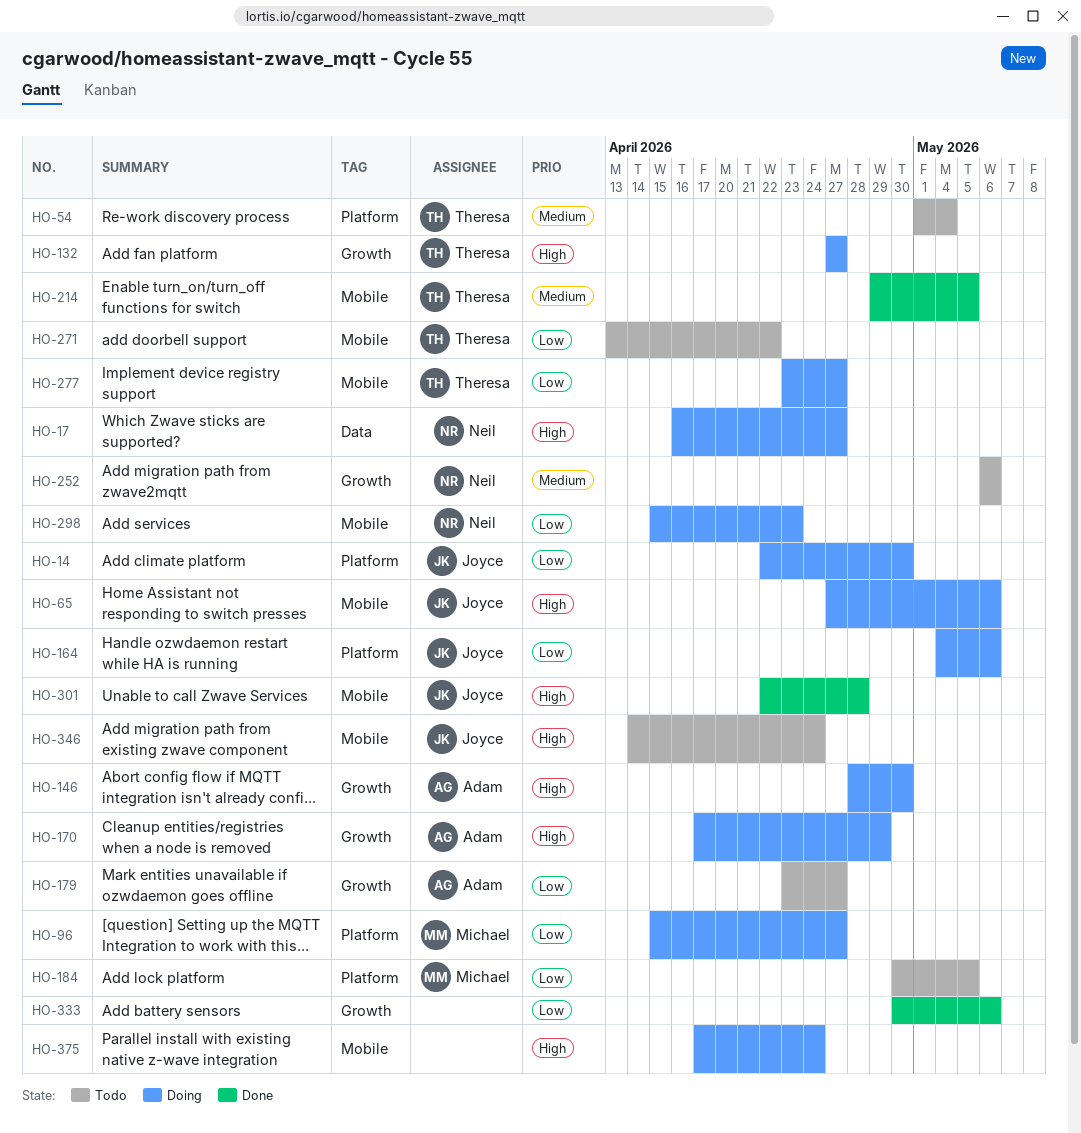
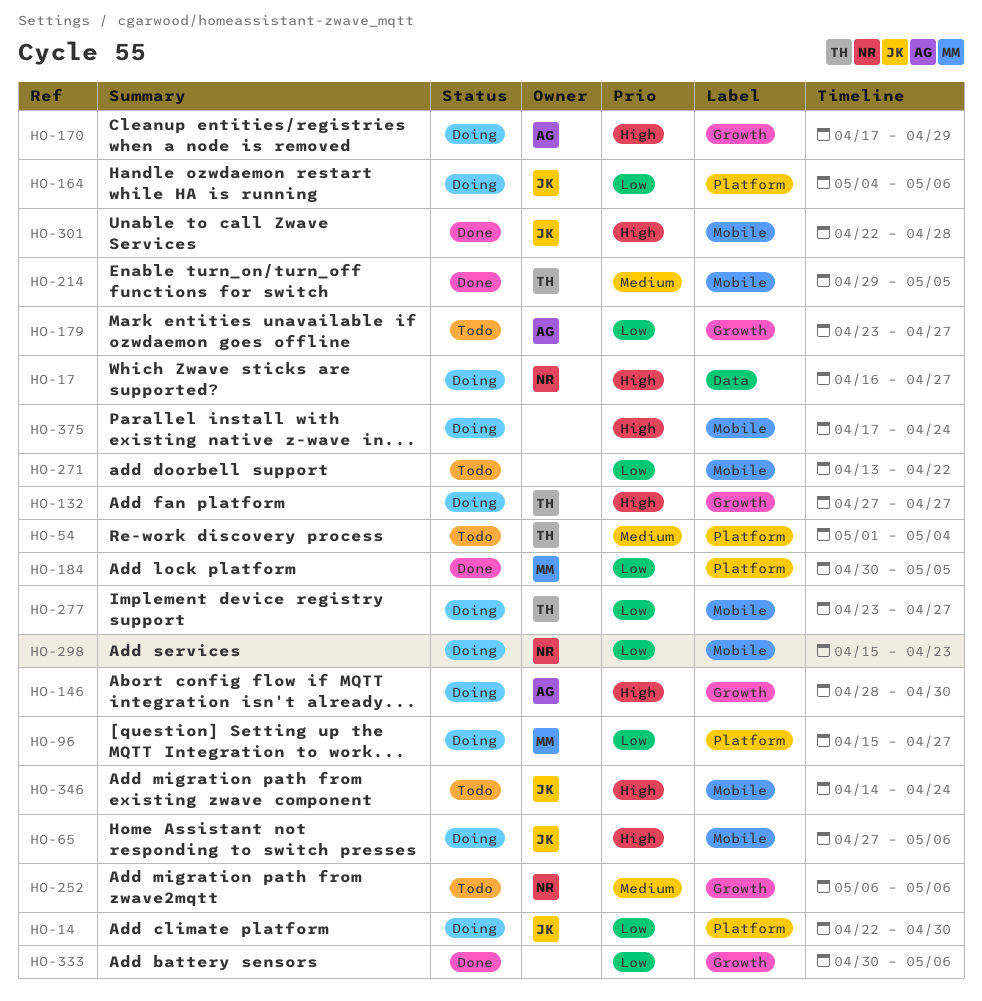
HO-184, status: Todo -> Done
HO-271, owner: Theresa -> none

